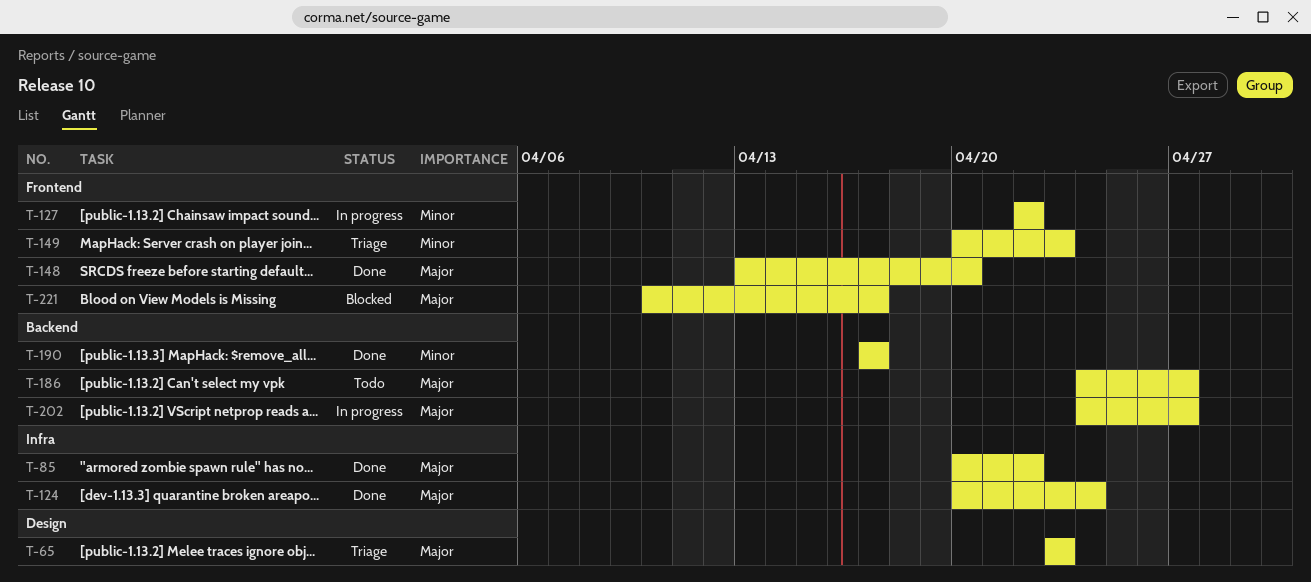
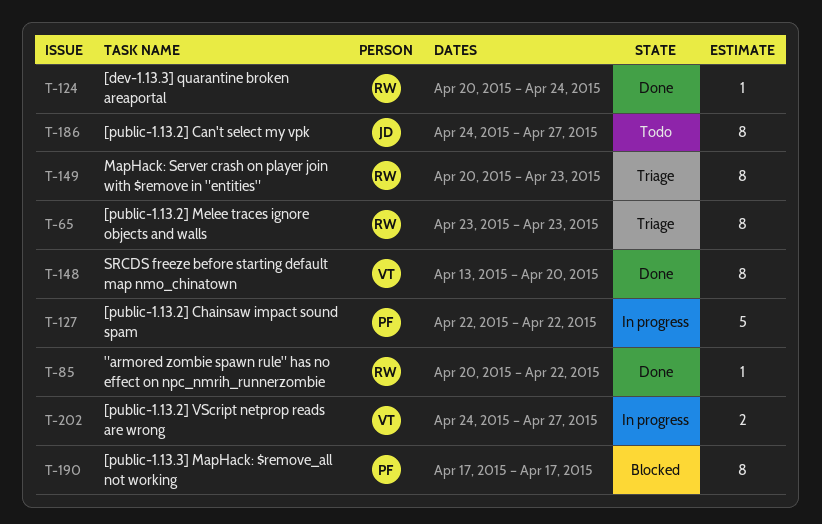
T-190, status: Done -> Blocked
T-221: present -> none

